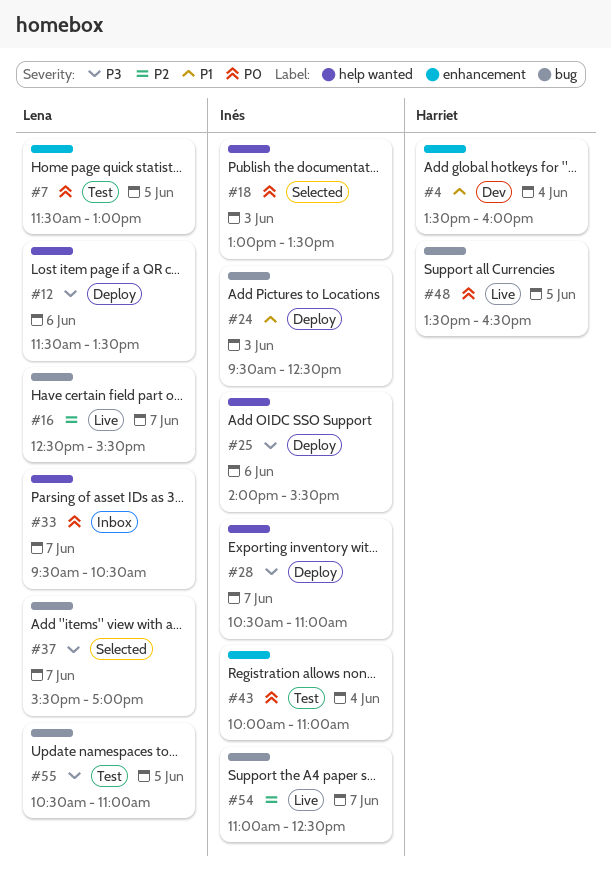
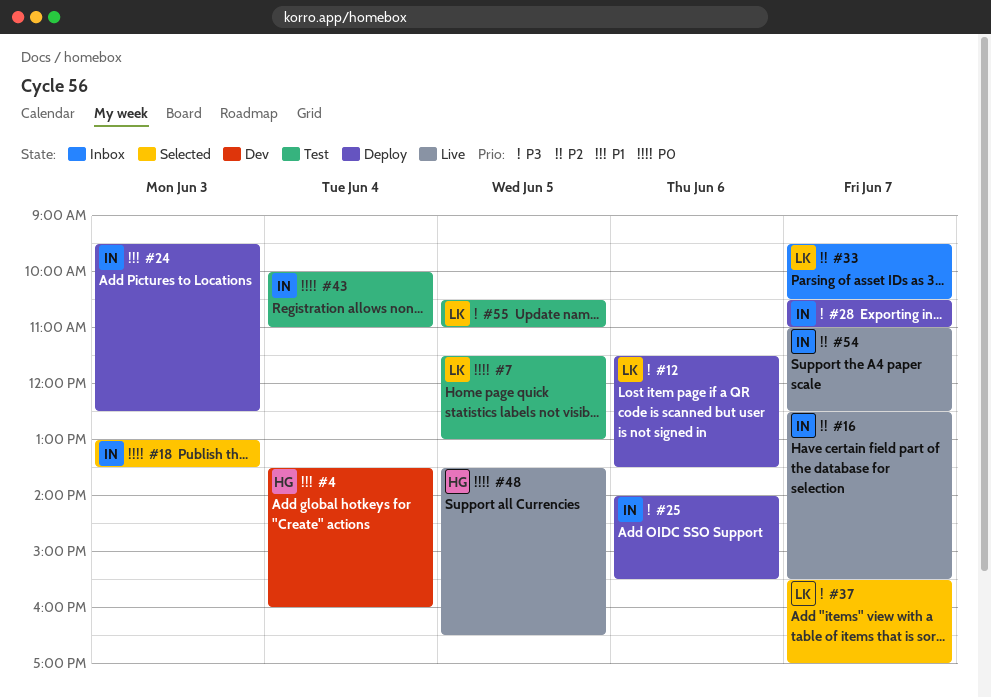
#16, owner: Lena -> Inés
#33, priority: P0 -> P2

